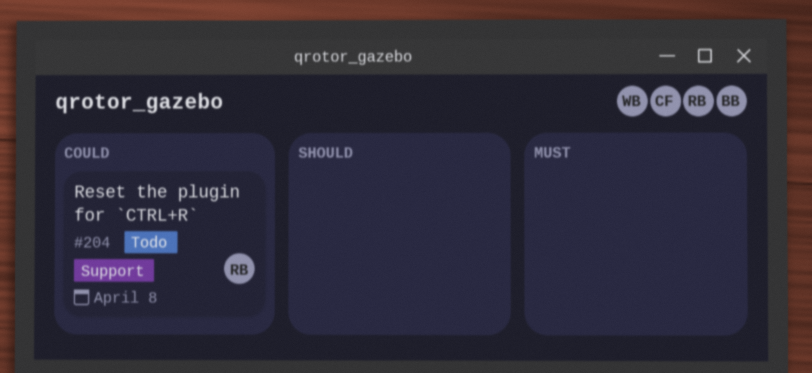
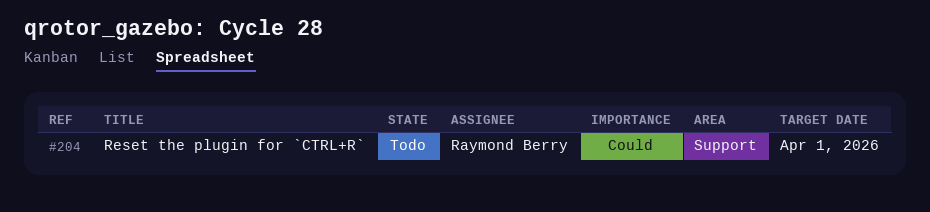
#204, due: Apr 8 -> Apr 1

